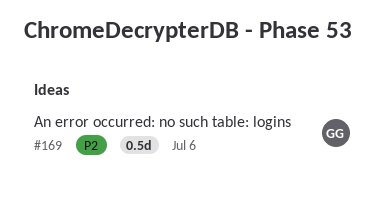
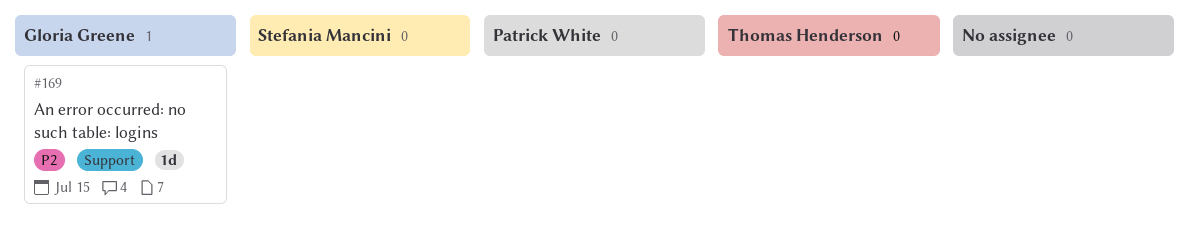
#169, estimate: 0.5d -> 1d
#169, due: Jul 6 -> Jul 15

